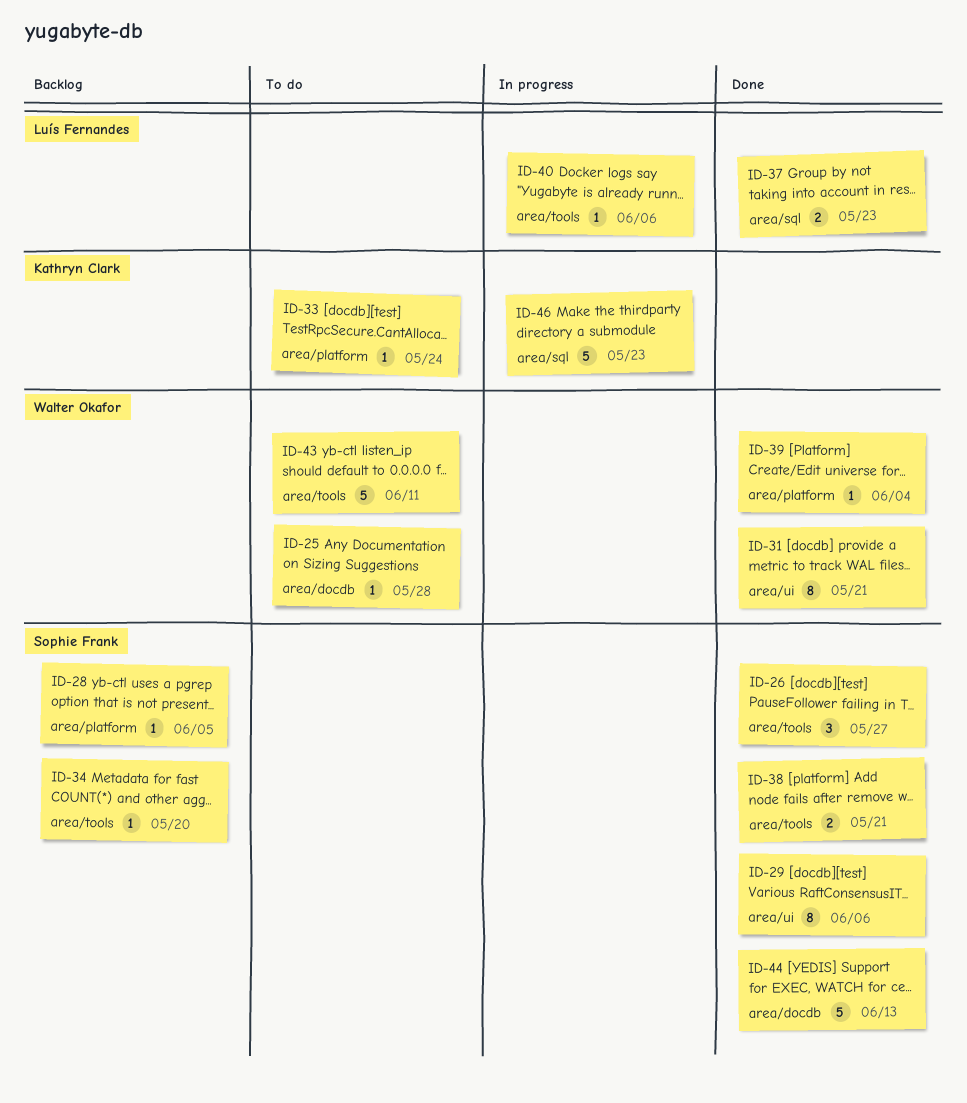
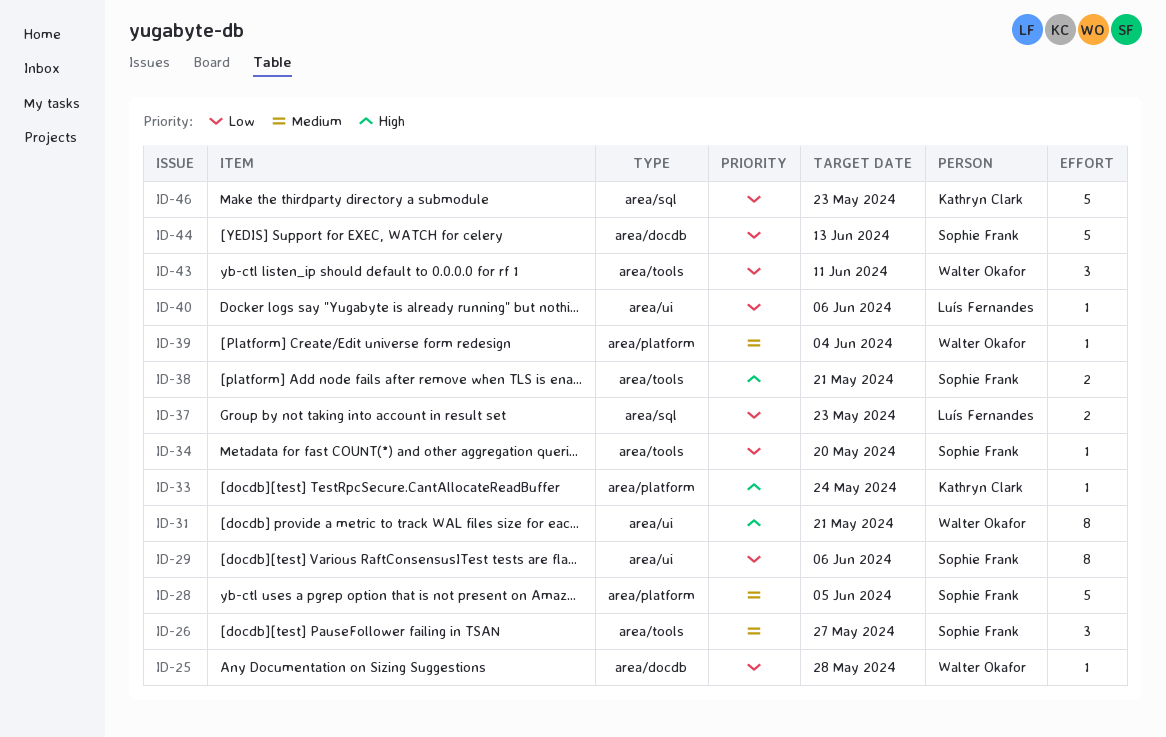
ID-28, estimate: 1 -> 5
ID-40, label: area/tools -> area/ui
ID-43, estimate: 5 -> 3

